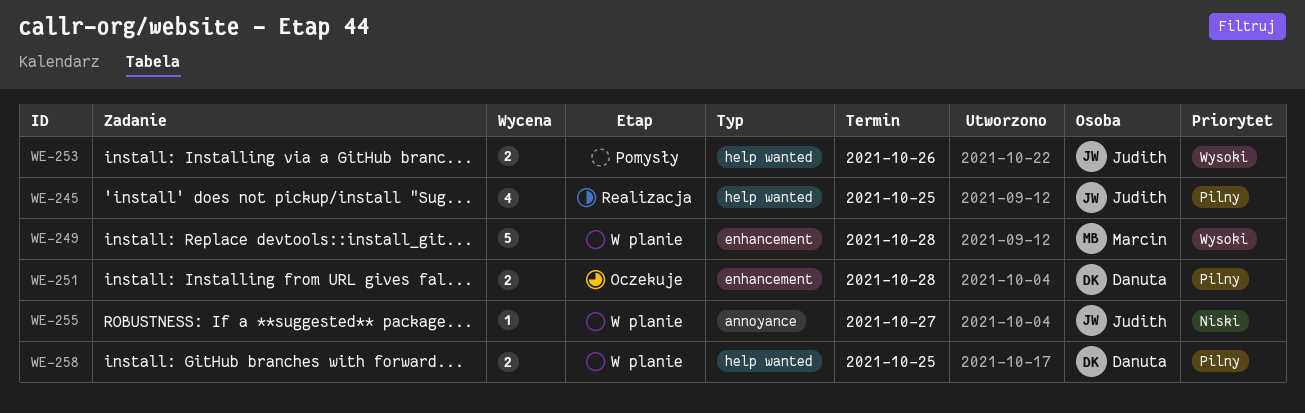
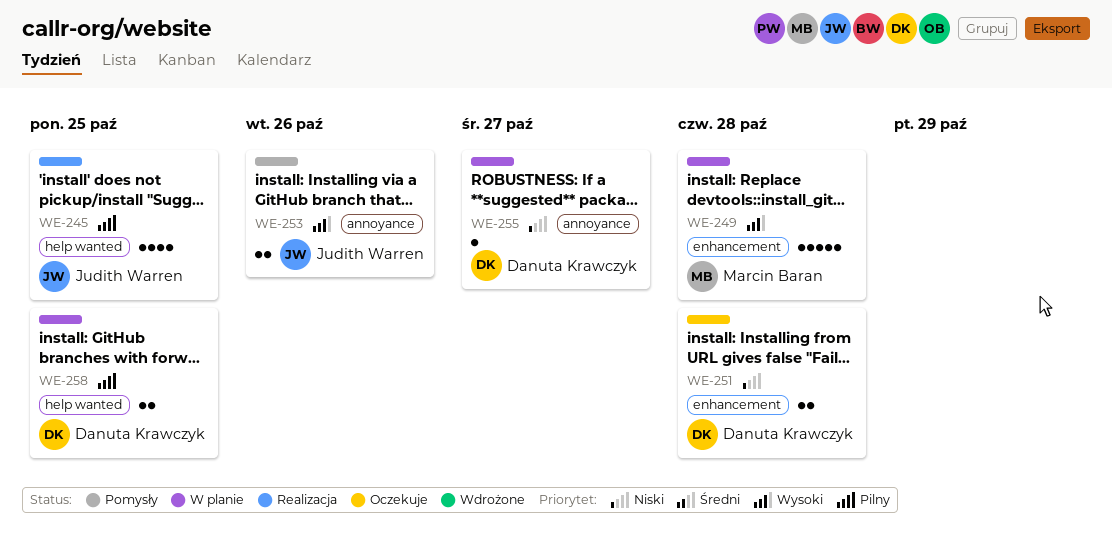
WE-251, priority: Pilny -> Niski
WE-253, label: help wanted -> annoyance
WE-255, owner: Judith Warren -> Danuta Krawczyk

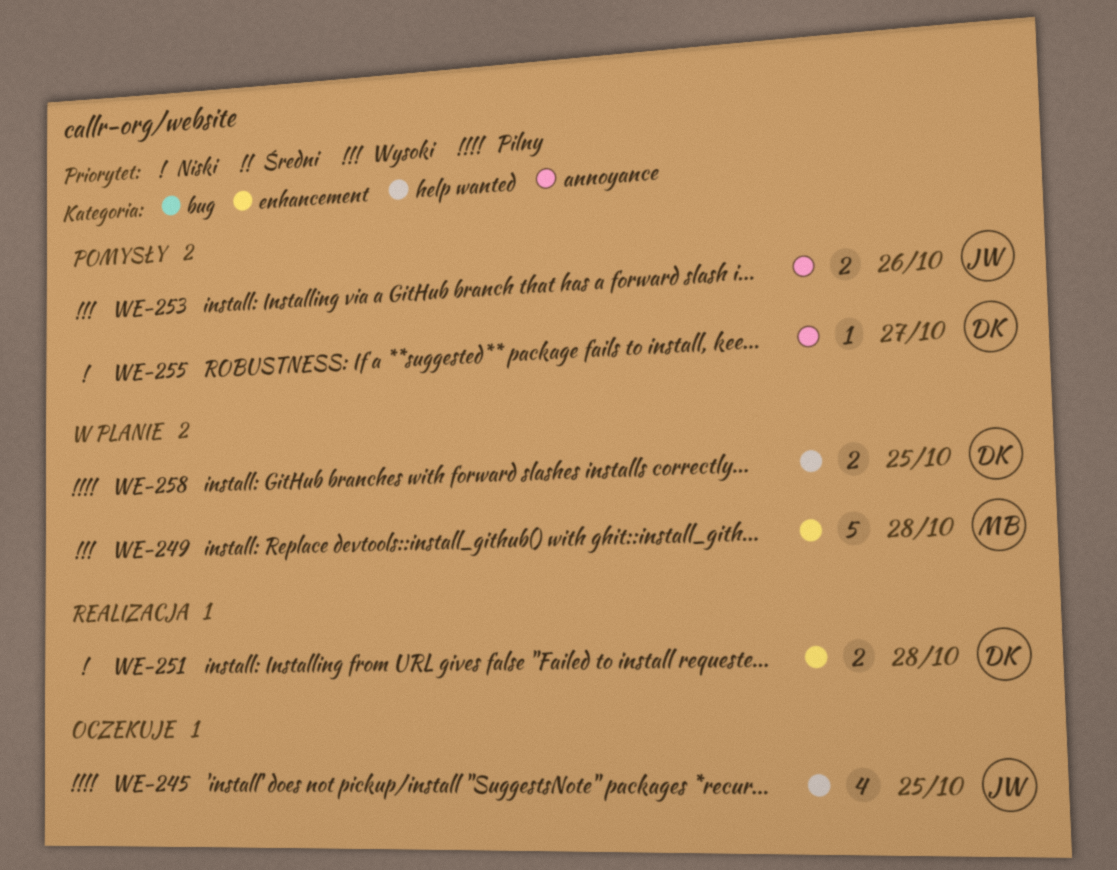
WE-245, status: Realizacja -> Oczekuje
WE-251, status: Oczekuje -> Realizacja
WE-255, status: W planie -> Pomysły

